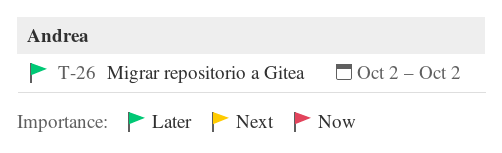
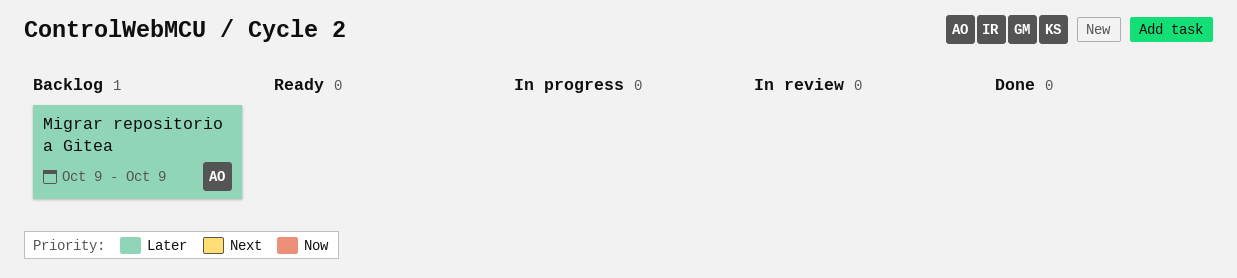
Migrar repositorio a Gitea, start: Oct 2 -> Oct 9
Migrar repositorio a Gitea, due: Oct 2 -> Oct 9

